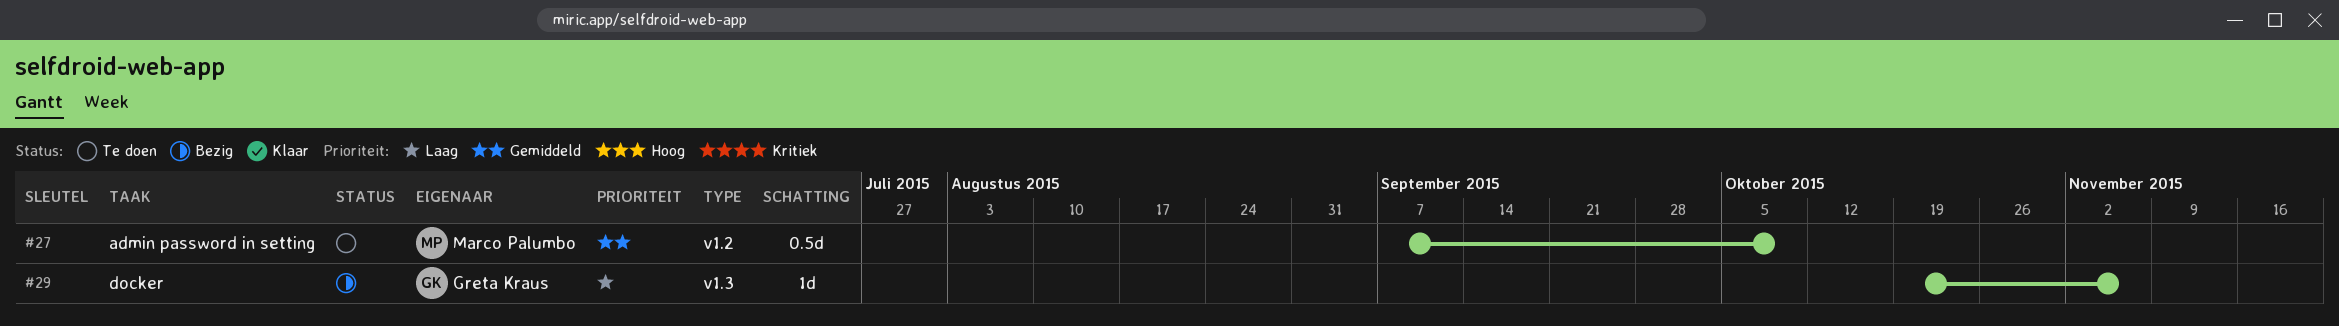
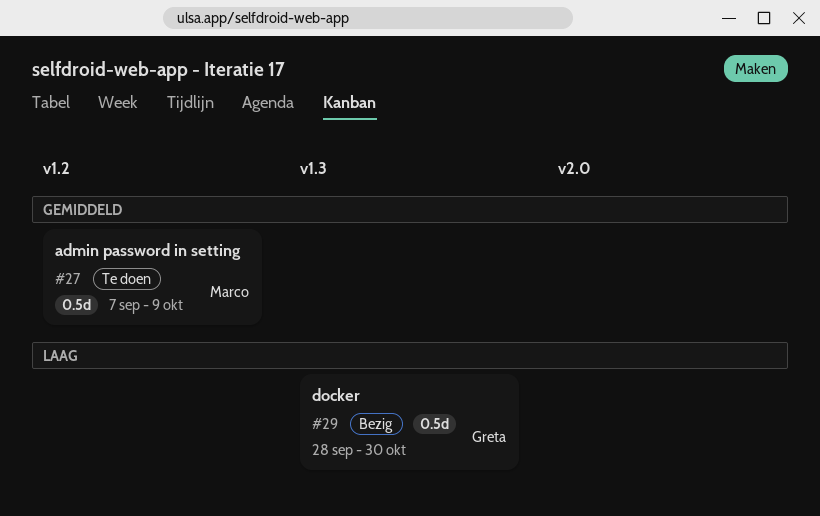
#29, estimate: 1d -> 0.5d
#29, start: Oct 19 -> Sep 28
#29, due: Nov 6 -> Oct 30

